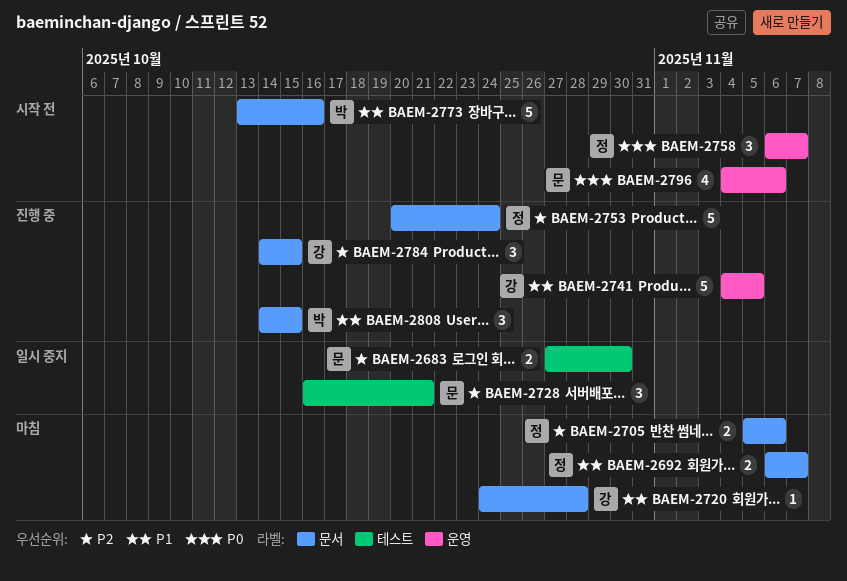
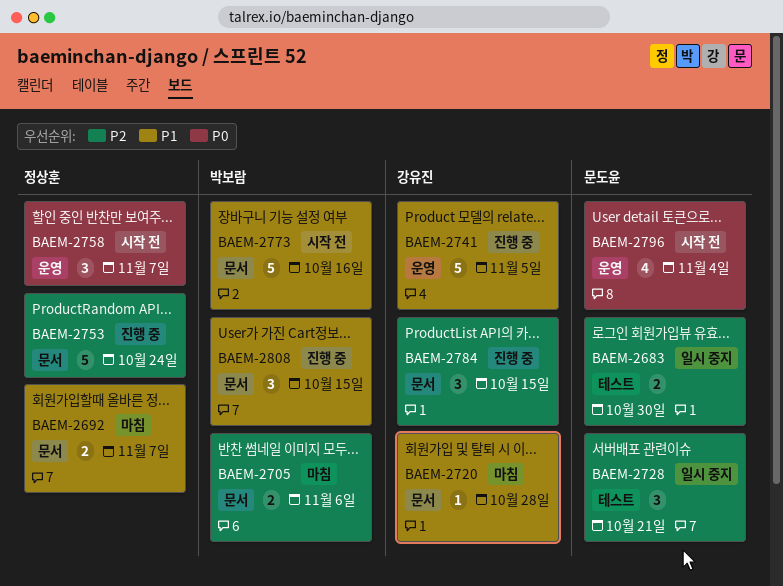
BAEM-2705, owner: 정상훈 -> 박보람
BAEM-2796, due: Nov 6 -> Nov 4

